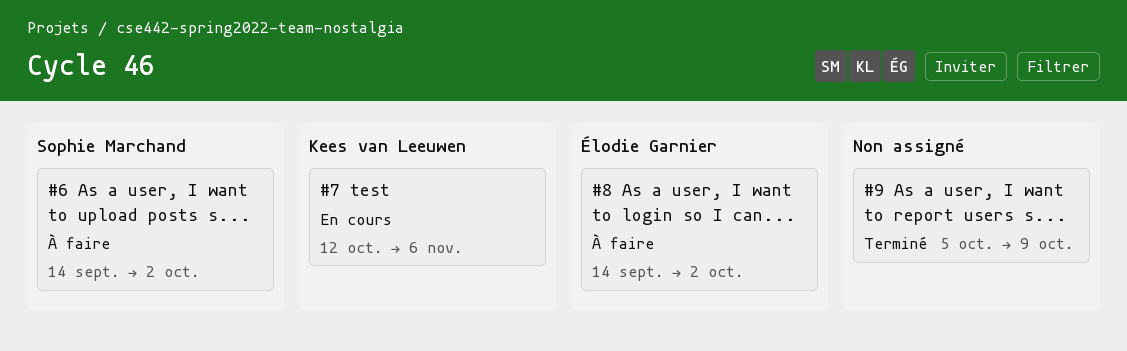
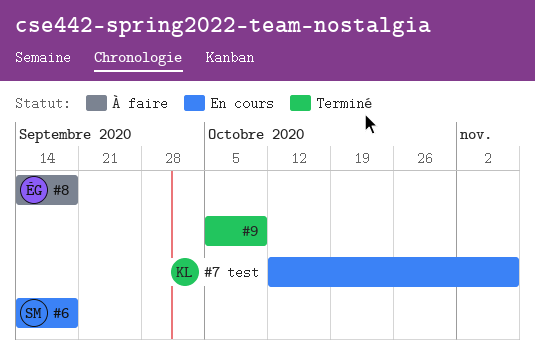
#6, status: À faire -> En cours
#6, due: Oct 2 -> Sep 18
#8, due: Oct 2 -> Sep 18

